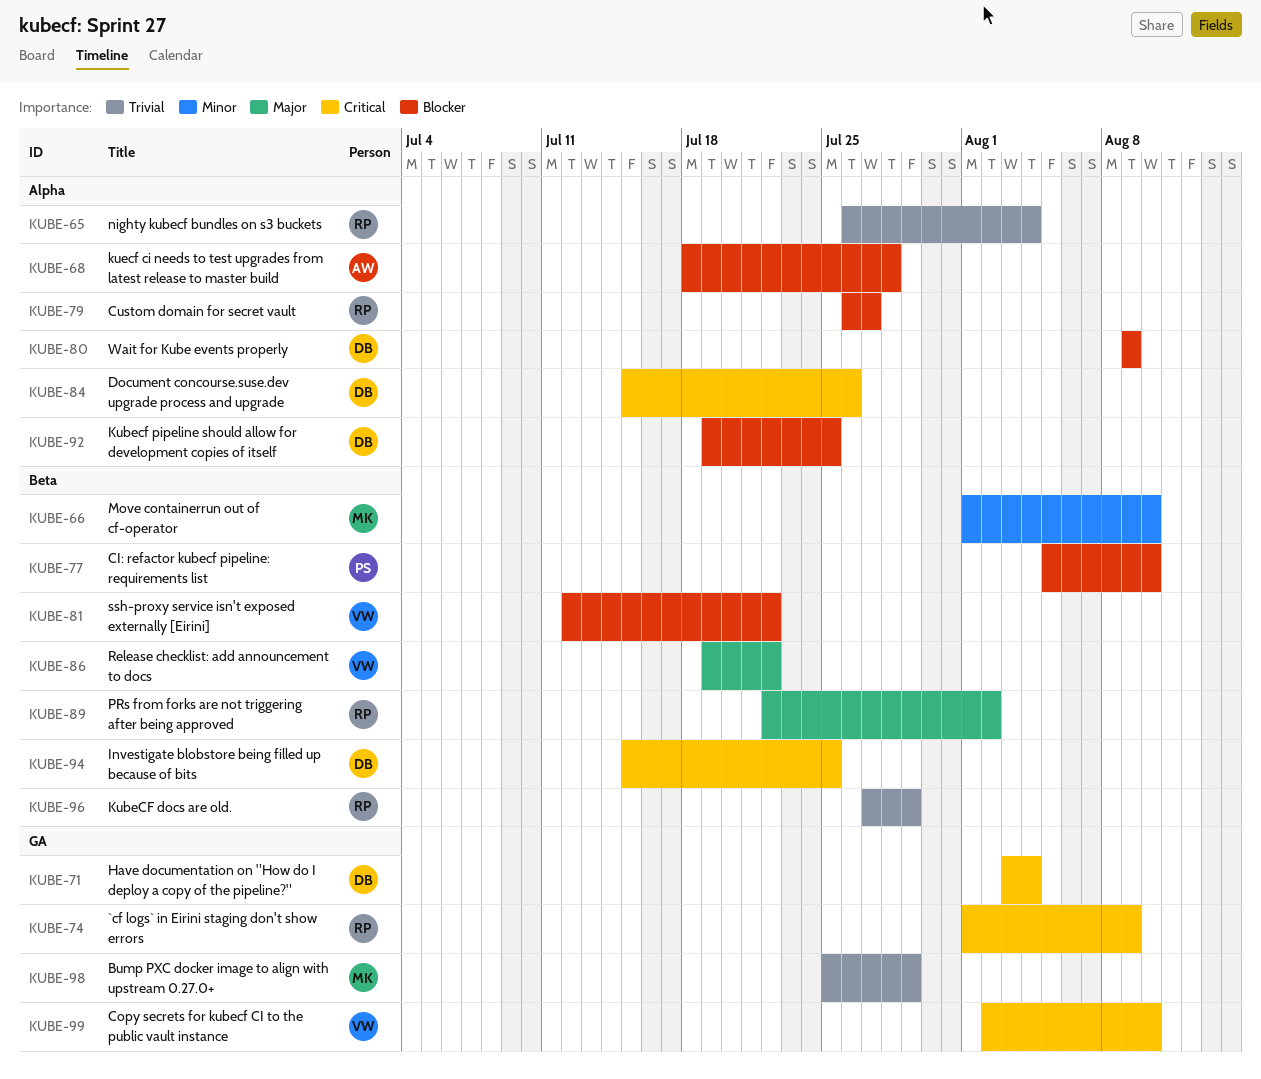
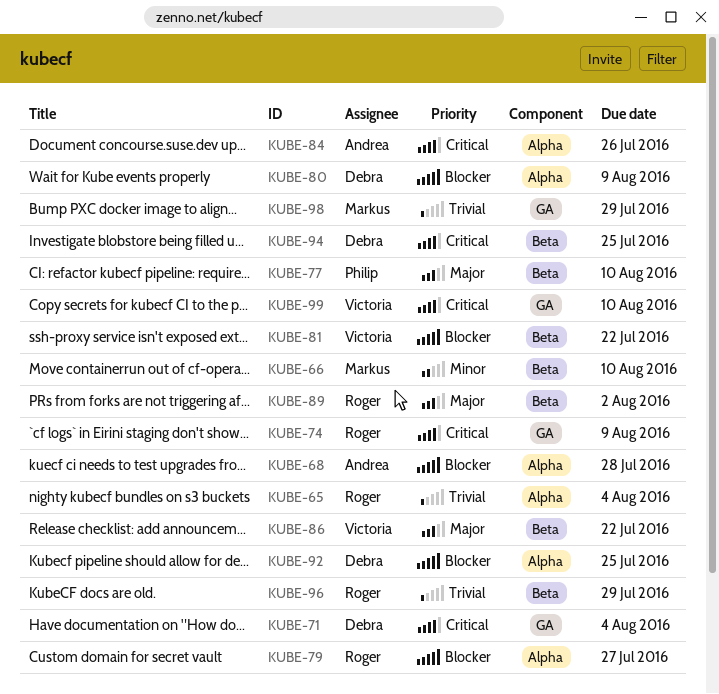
KUBE-77, priority: Blocker -> Major
KUBE-84, owner: Debra -> Andrea

